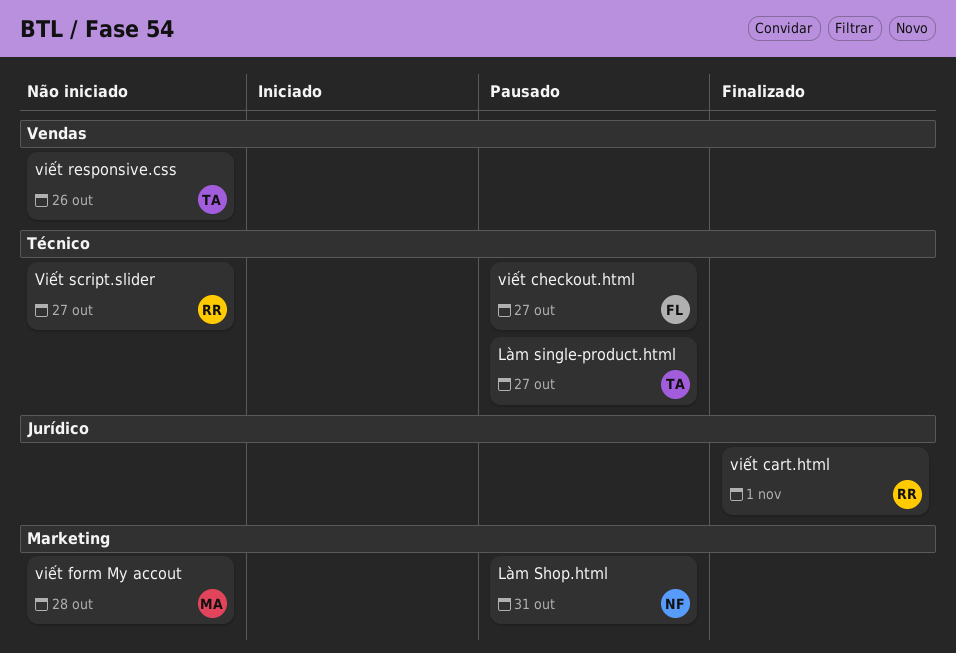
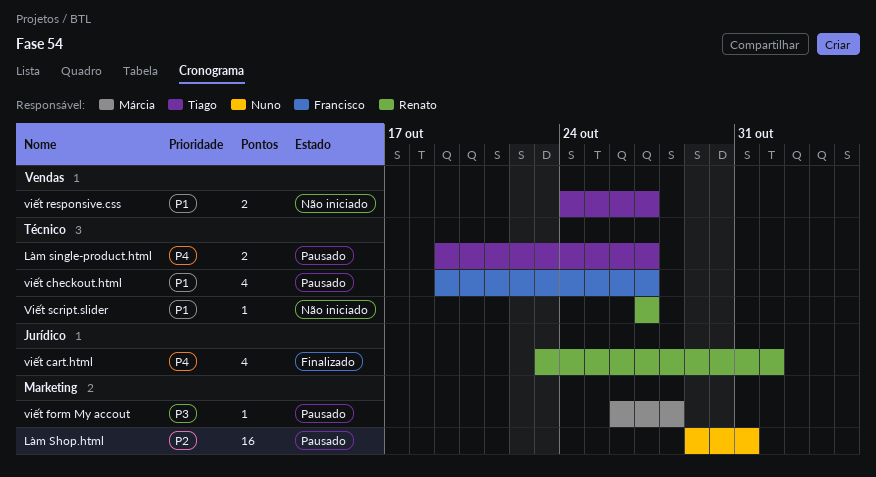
viết form My accout, status: Não iniciado -> Pausado
viết responsive.css, due: Oct 26 -> Oct 27

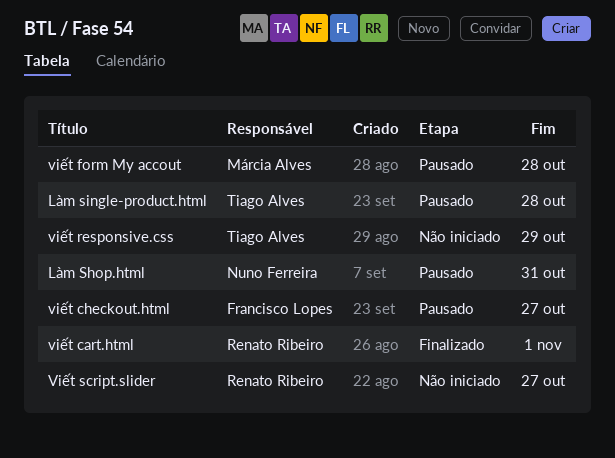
Làm single-product.html, due: Oct 27 -> Oct 28
viết responsive.css, due: Oct 27 -> Oct 29

